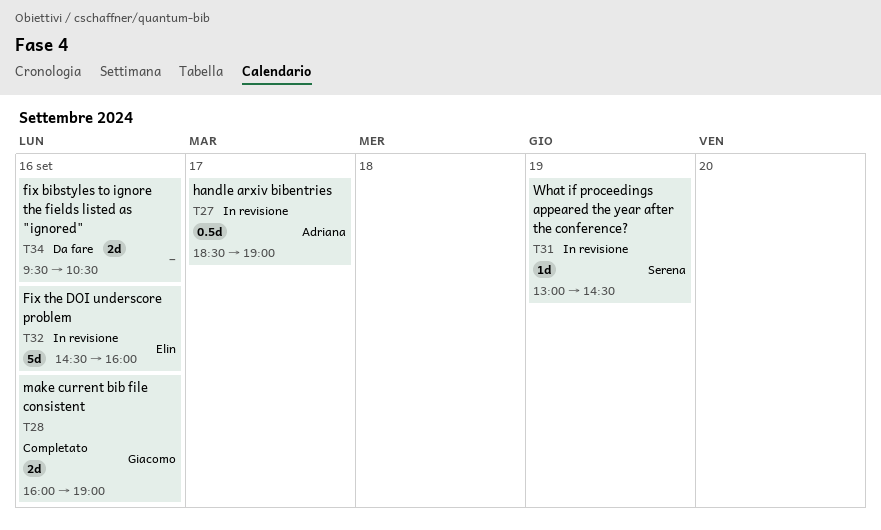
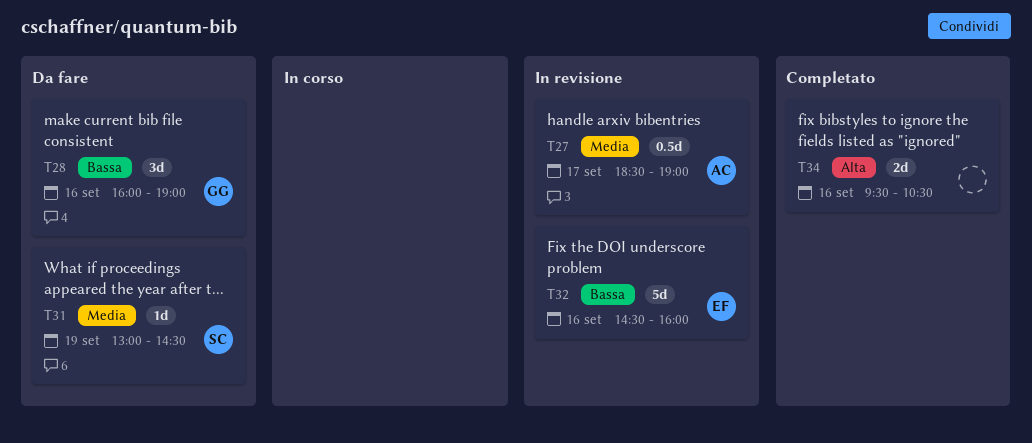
T28, status: Completato -> Da fare
T28, estimate: 2d -> 3d
T31, status: In revisione -> Da fare
T34, status: Da fare -> Completato

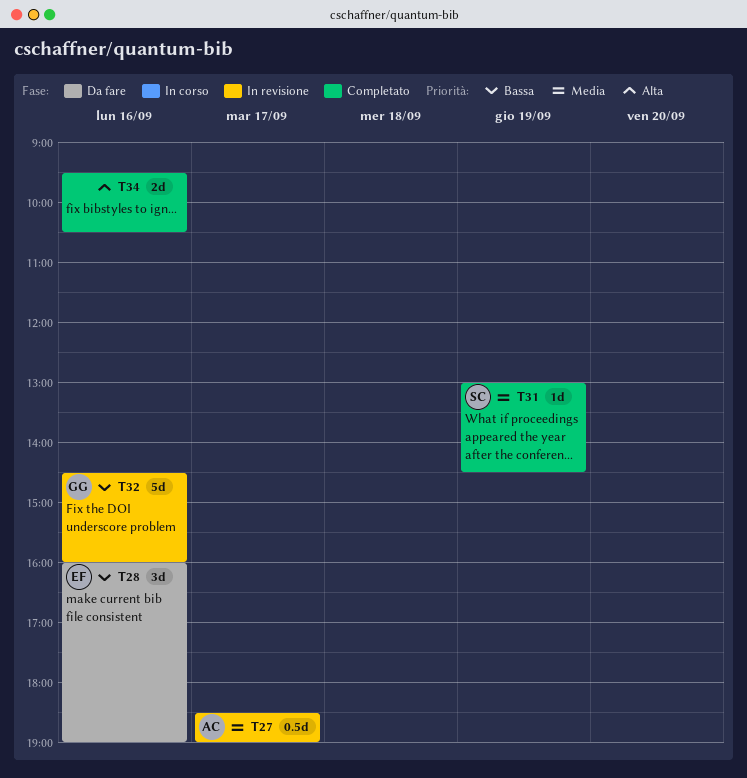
T28, owner: GG -> EF
T31, status: Da fare -> Completato
T32, owner: EF -> GG

